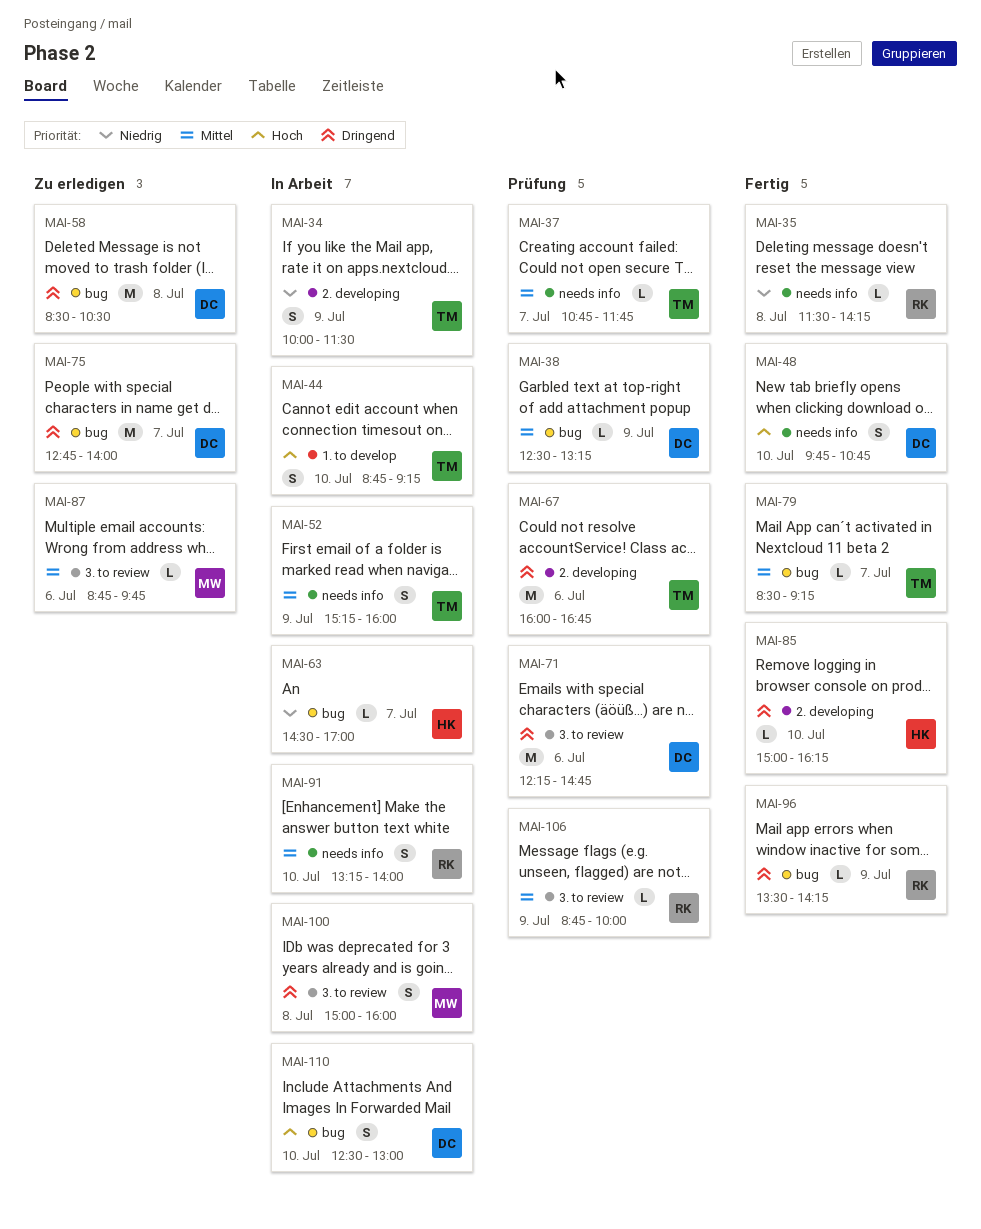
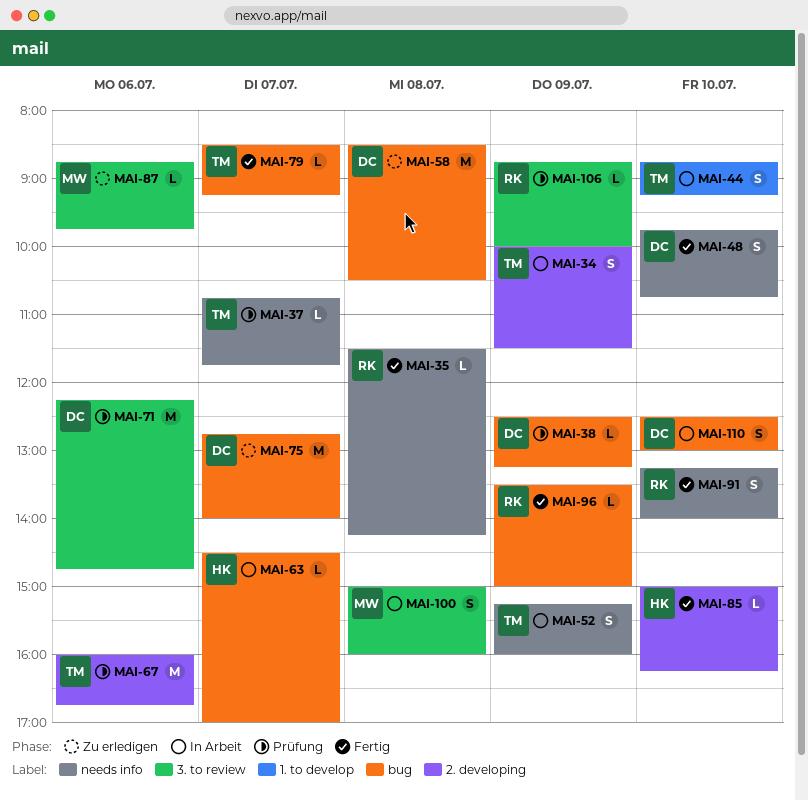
MAI-91, status: In Arbeit -> Fertig
MAI-96, ends: 14:15 -> 15:00

